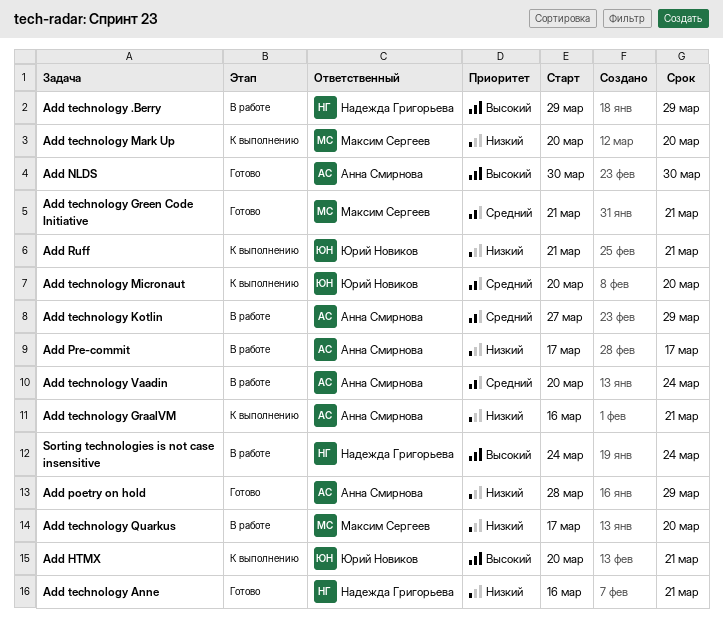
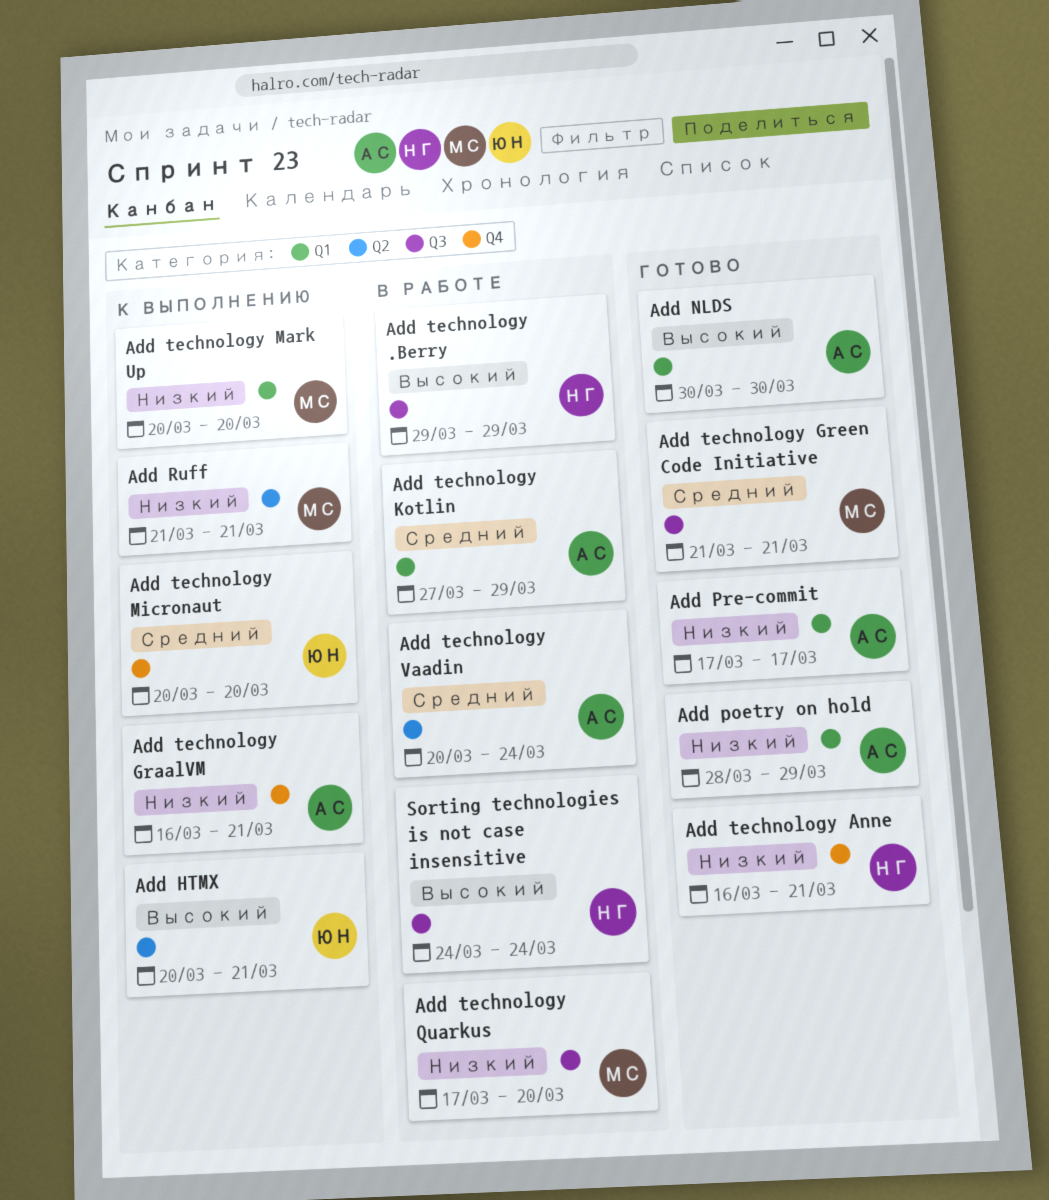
Add Pre-commit, status: В работе -> Готово
Add Ruff, owner: Юрий Новиков -> Максим Сергеев

